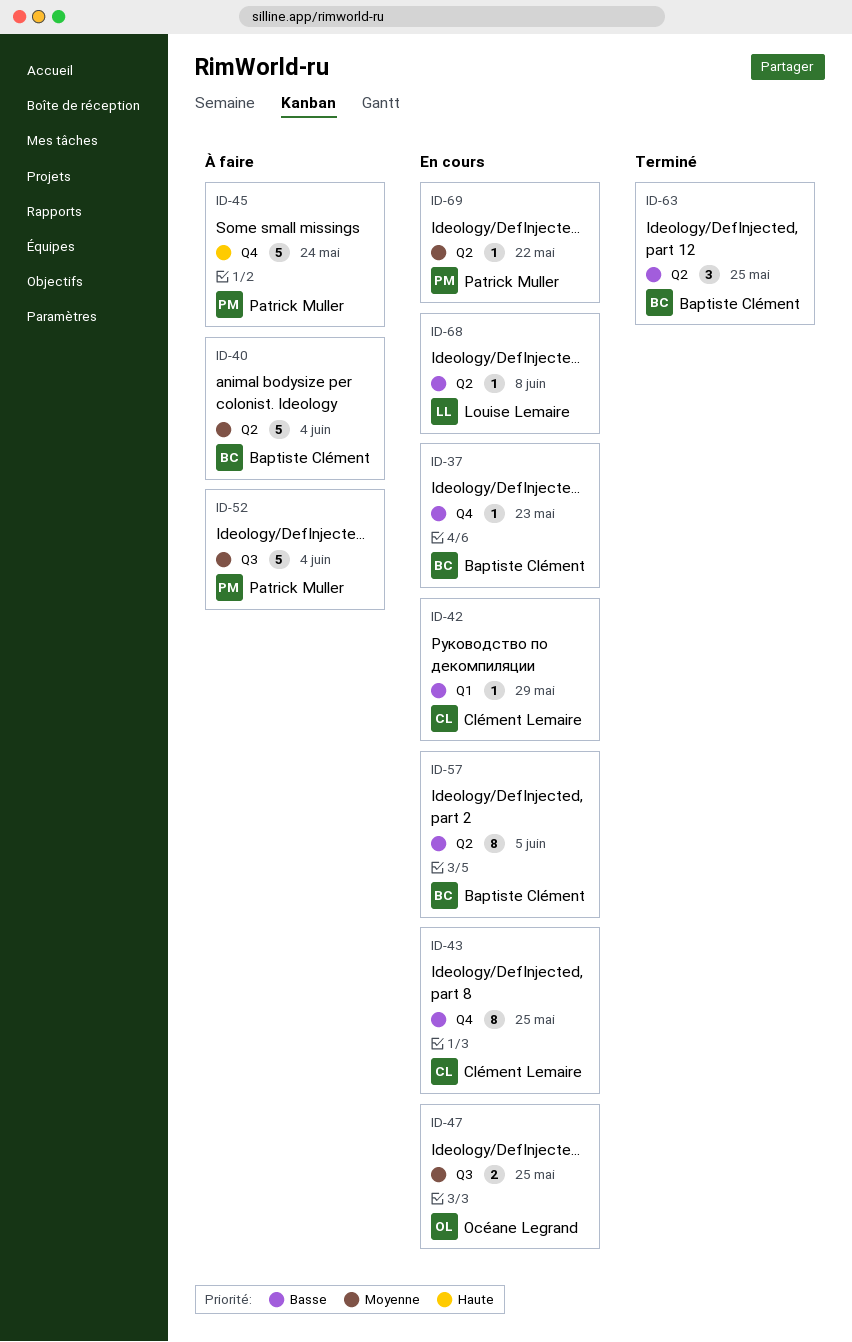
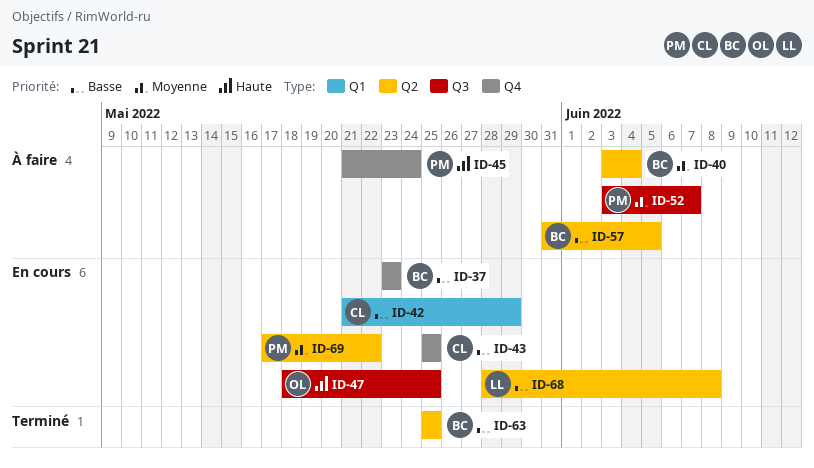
ID-47, priority: Moyenne -> Haute
ID-52, due: Jun 4 -> Jun 7
ID-57, status: En cours -> À faire

